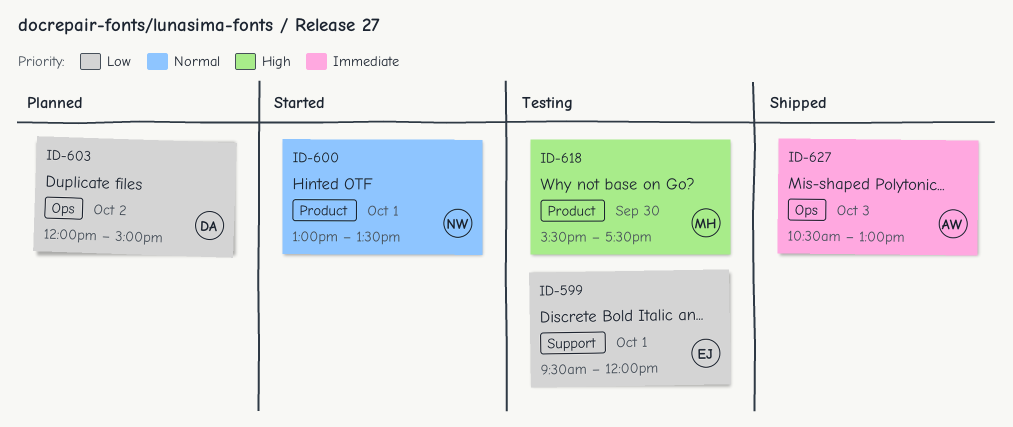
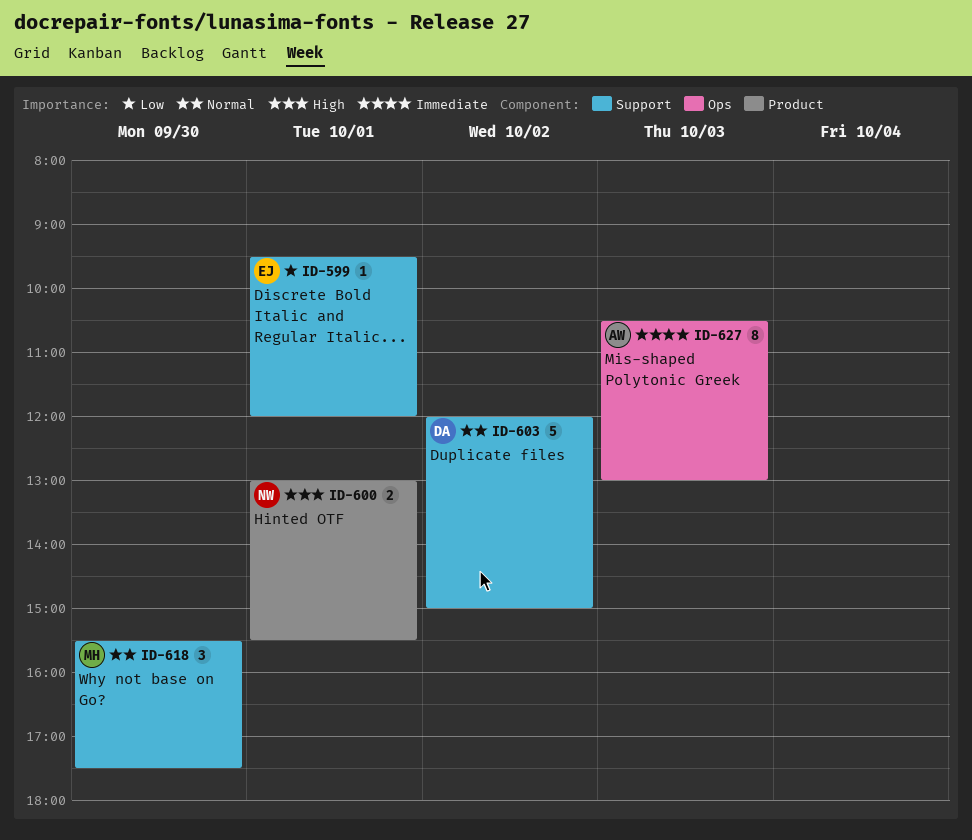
ID-600, priority: Normal -> High
ID-600, ends: 13:30 -> 15:30
ID-603, priority: Low -> Normal
ID-603, label: Ops -> Support
ID-618, priority: High -> Normal
ID-618, label: Product -> Support

